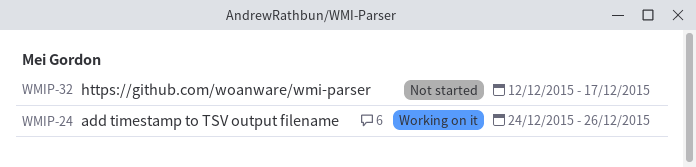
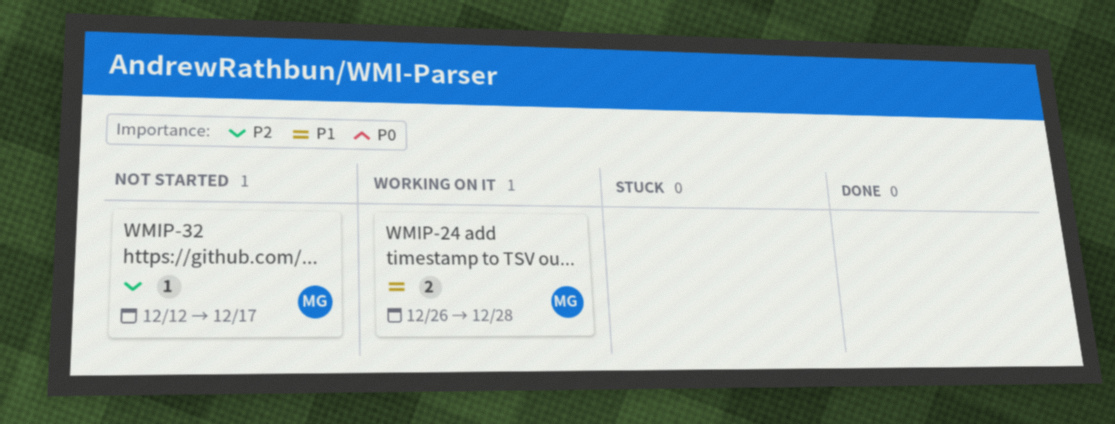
WMIP-24, start: Dec 24 -> Dec 26
WMIP-24, due: Dec 26 -> Dec 28

